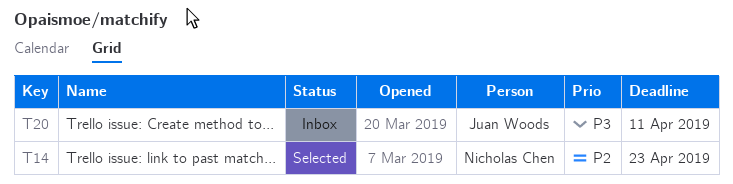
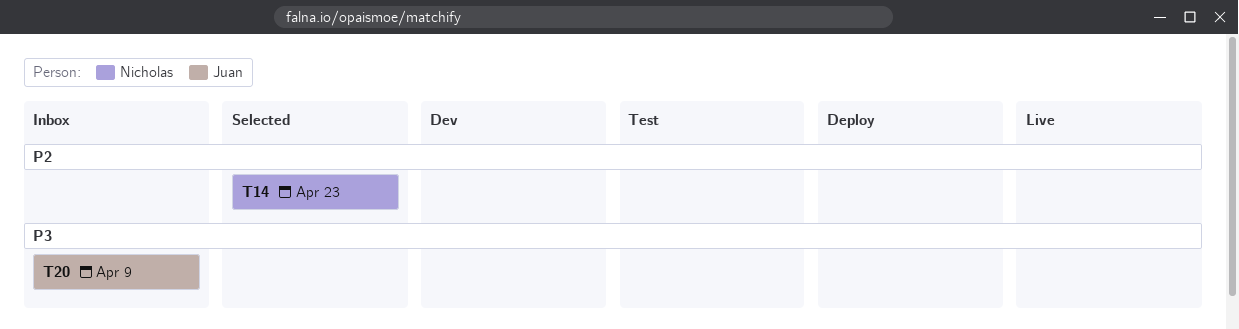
T20, due: Apr 11 -> Apr 9

